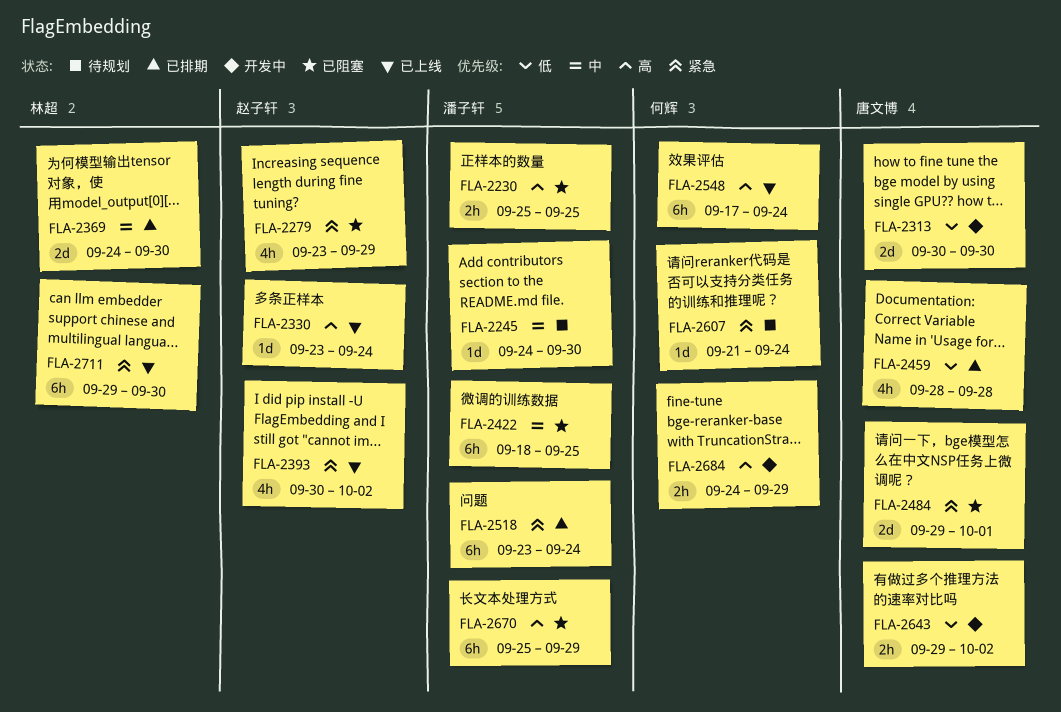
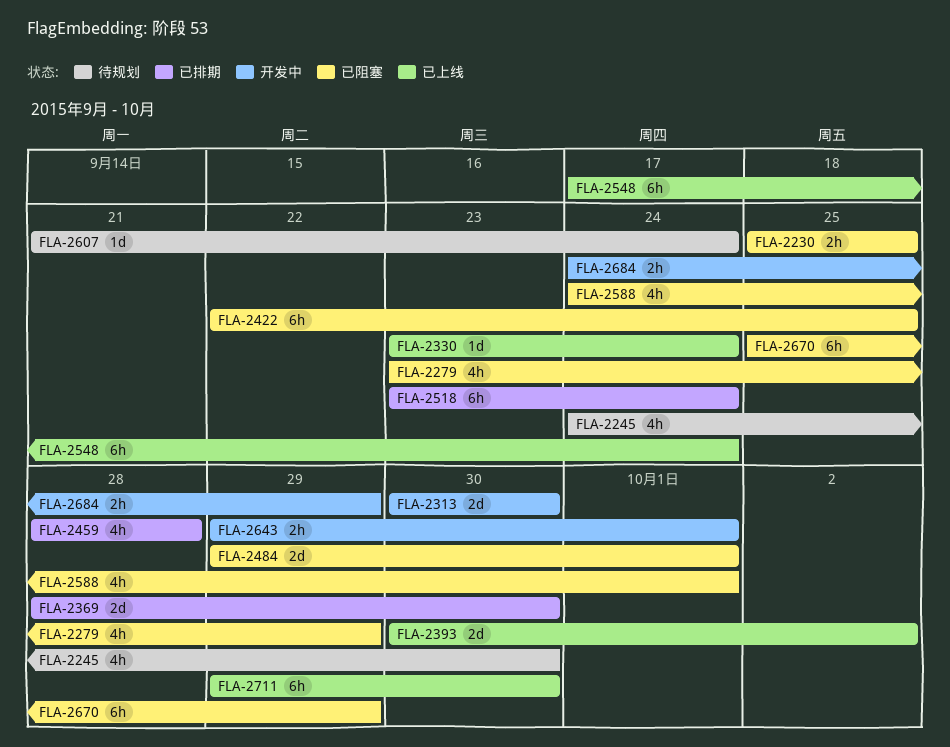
FLA-2245, estimate: 1d -> 4h
FLA-2369, start: Sep 24 -> Sep 28
FLA-2393, estimate: 4h -> 2d
FLA-2422, start: Sep 18 -> Sep 22
FLA-2588: none -> present
FLA-2643, due: Oct 2 -> Oct 1

